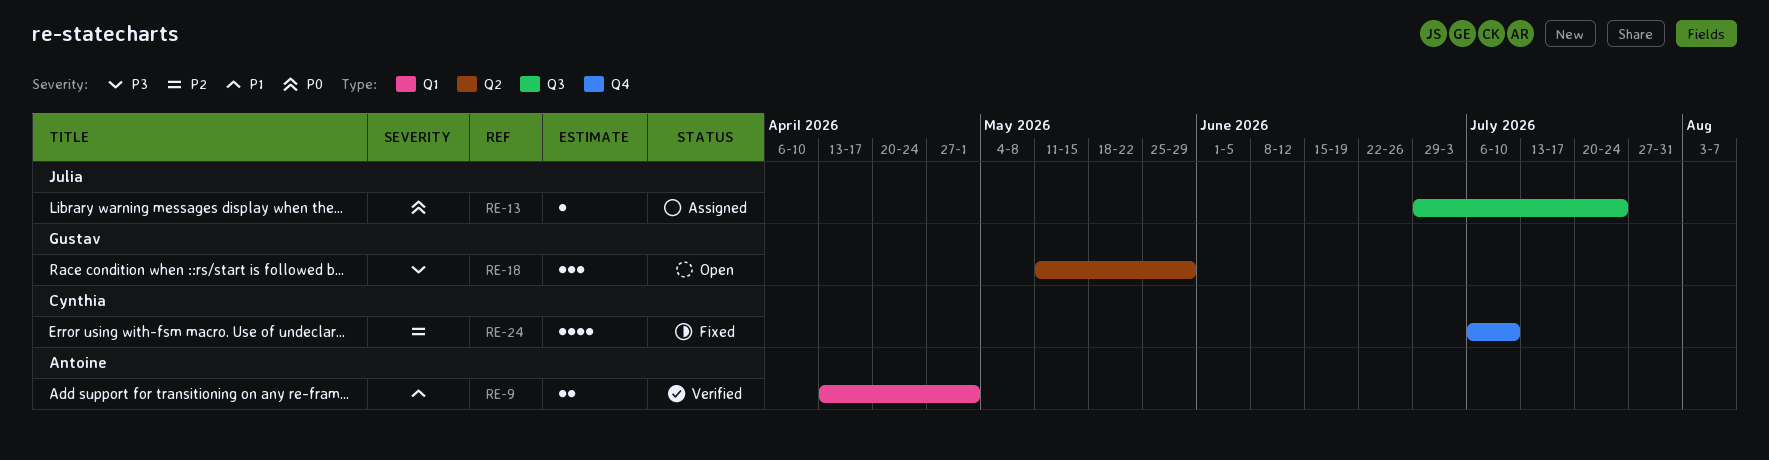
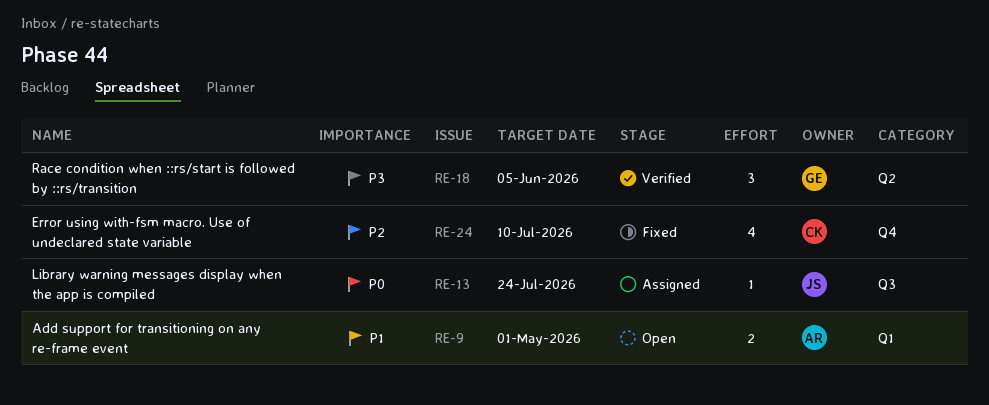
RE-9, status: Verified -> Open
RE-18, status: Open -> Verified
RE-18, due: May 29 -> Jun 5

